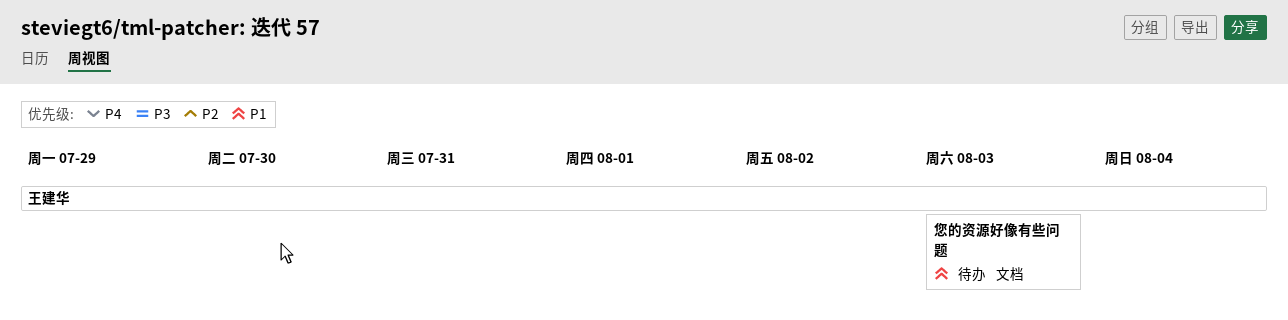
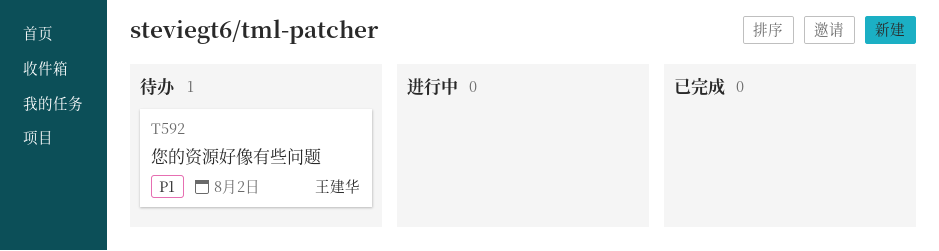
您的资源好像有些问题, due: Aug 3 -> Aug 2

